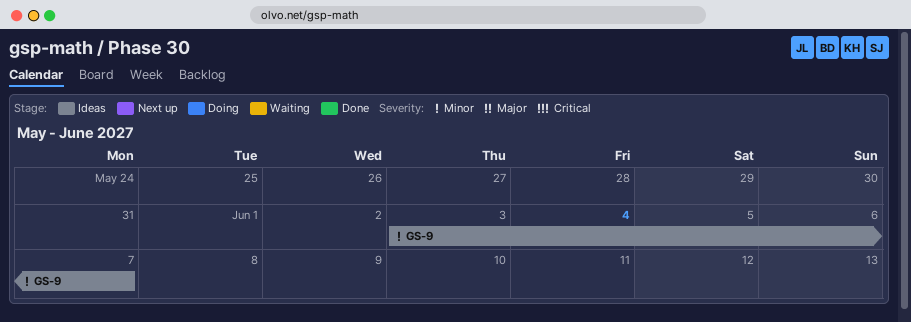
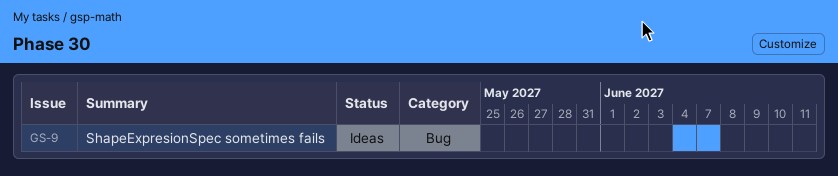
GS-9, start: Jun 3 -> Jun 4

